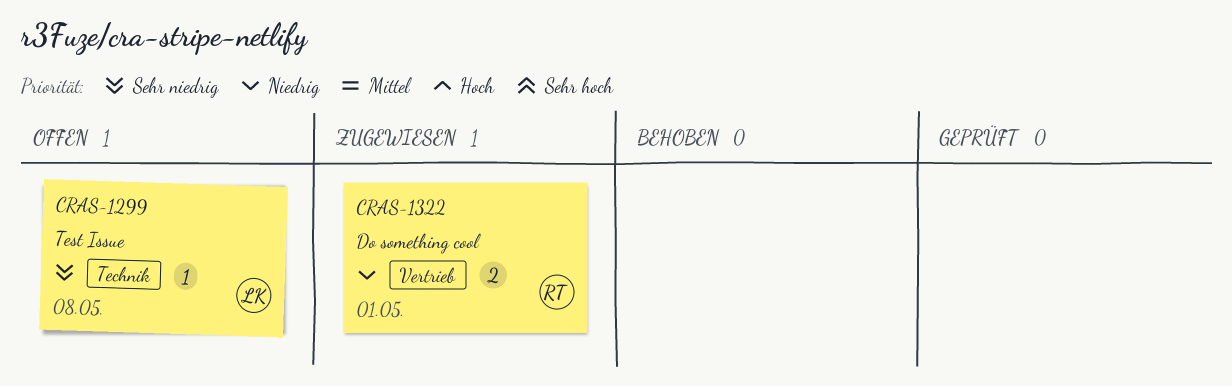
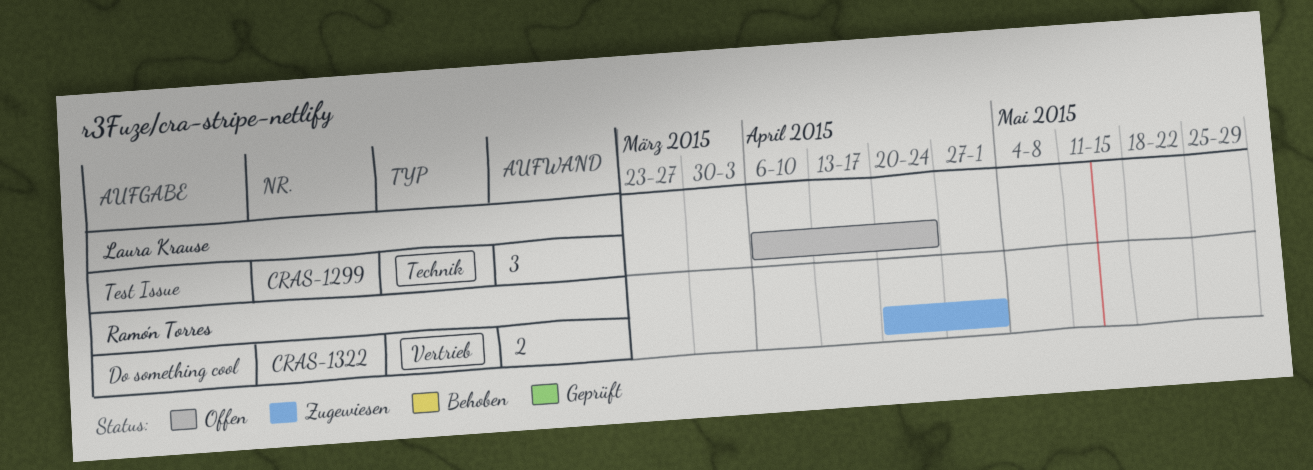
CRAS-1299, estimate: 1 -> 3
CRAS-1299, due: May 8 -> Apr 24

